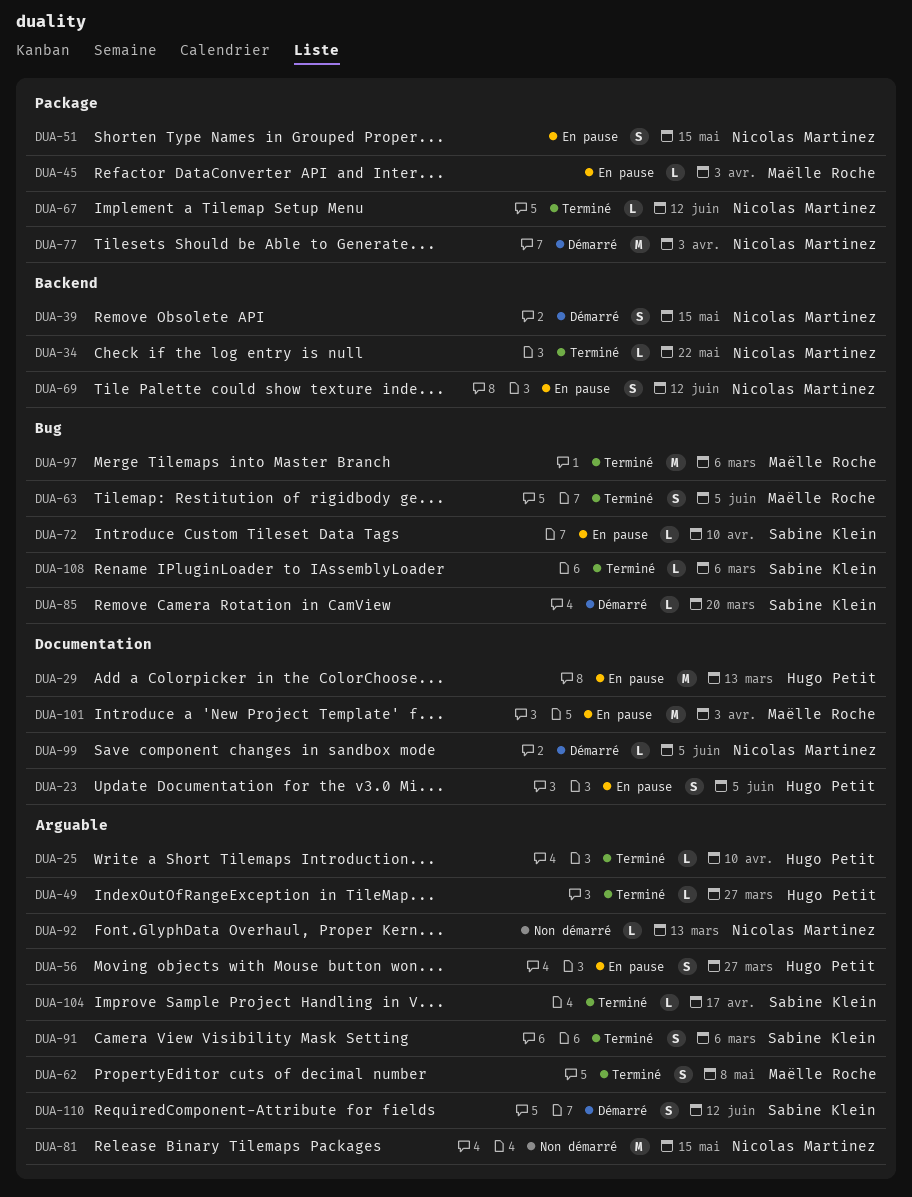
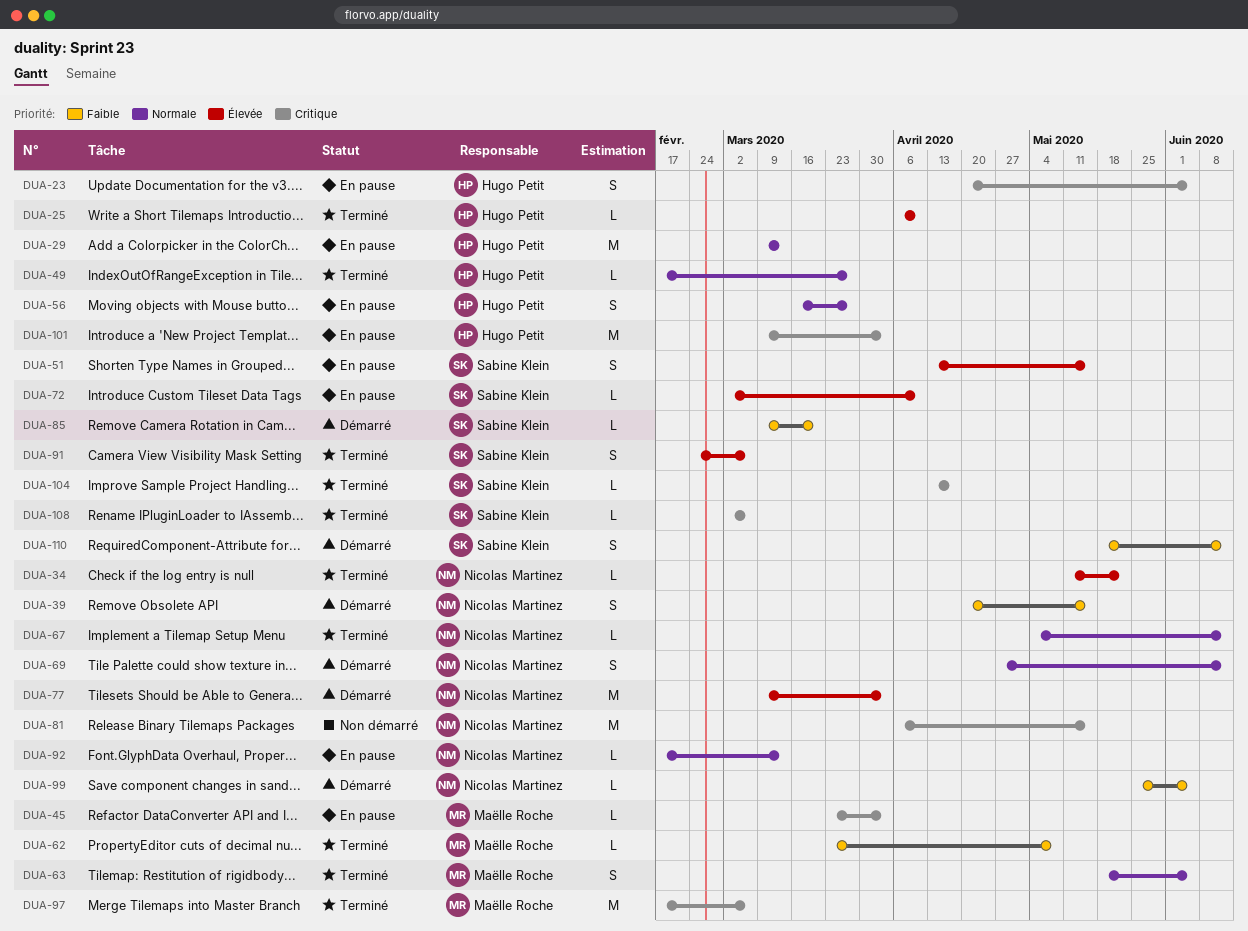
DUA-51, owner: Nicolas Martinez -> Sabine Klein
DUA-62, estimate: S -> L
DUA-69, status: En pause -> Démarré
DUA-92, status: Non démarré -> En pause
DUA-101, owner: Maëlle Roche -> Hugo Petit

